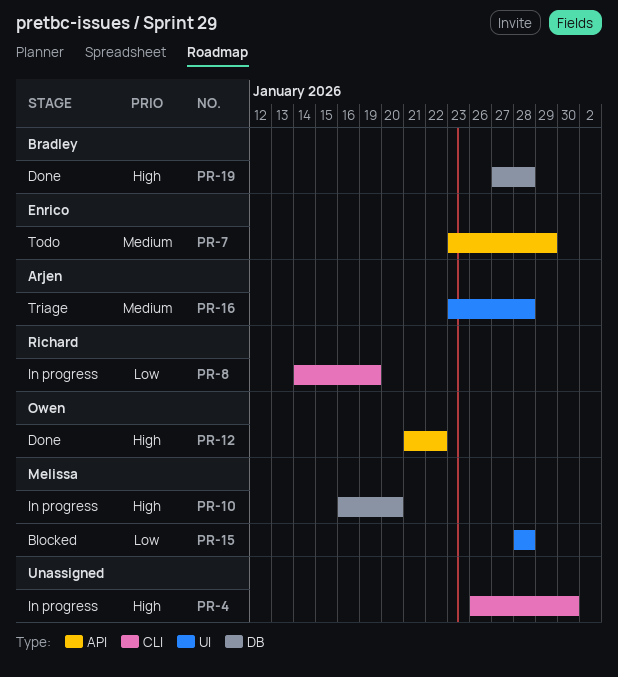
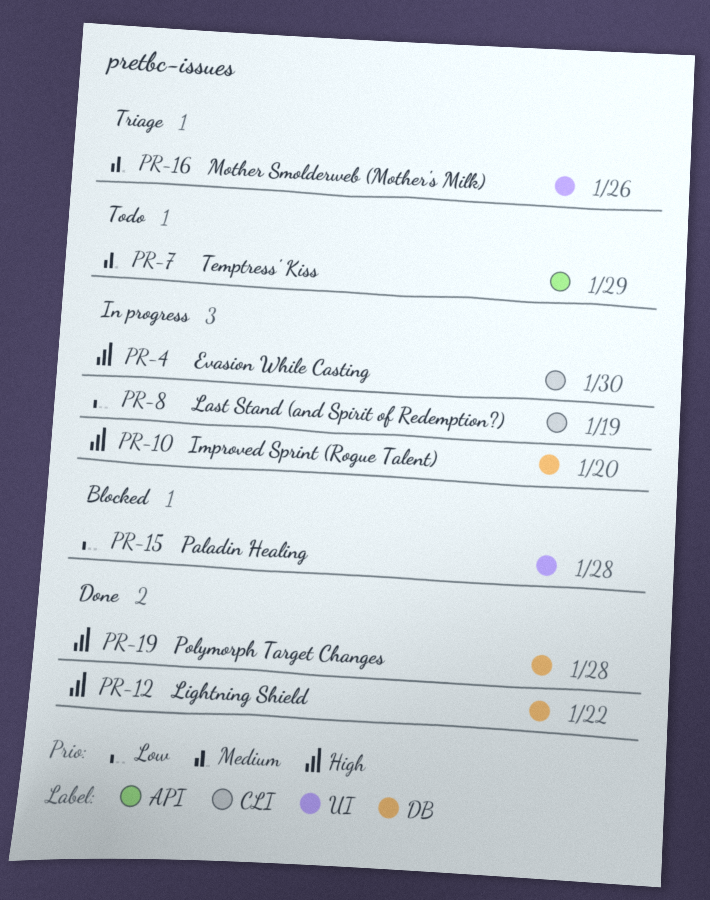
PR-12, label: API -> DB
PR-16, due: Jan 28 -> Jan 26

